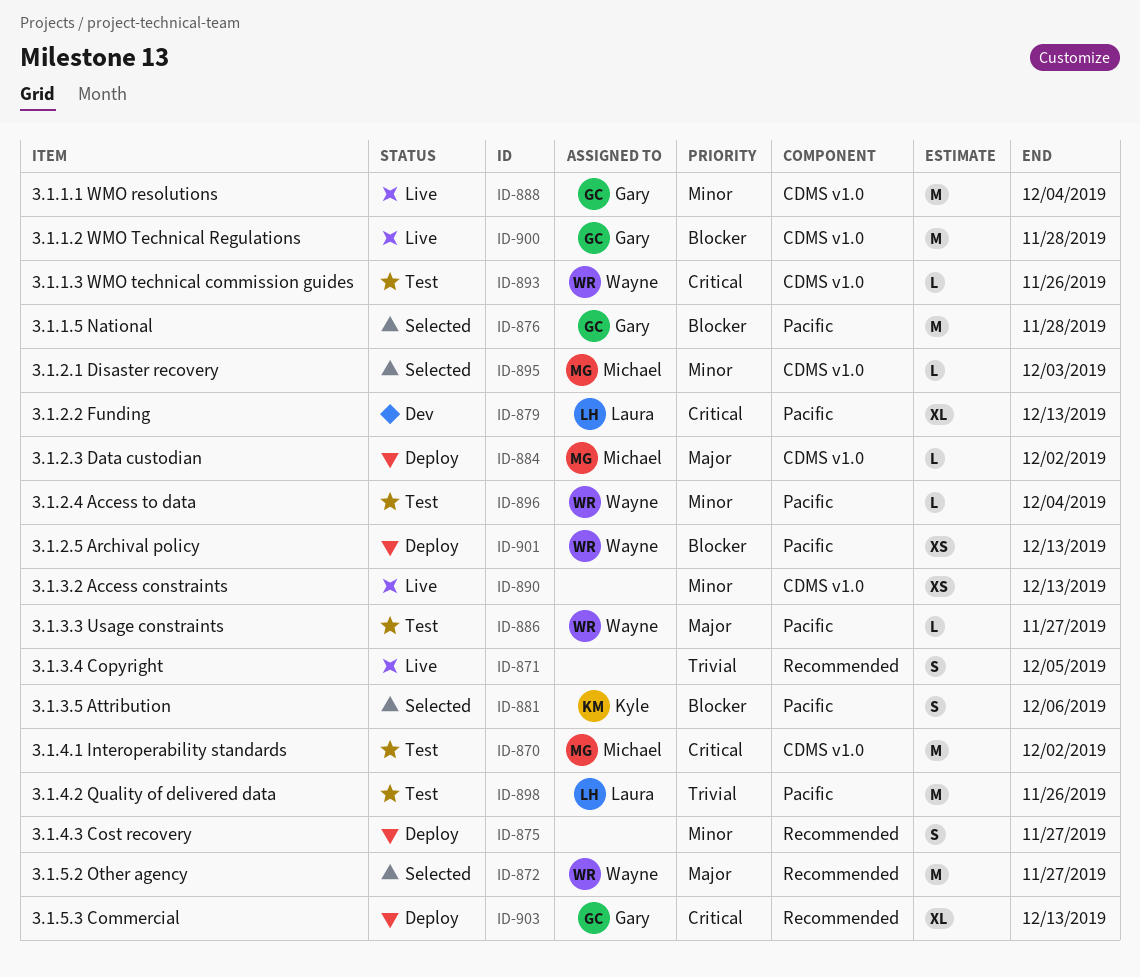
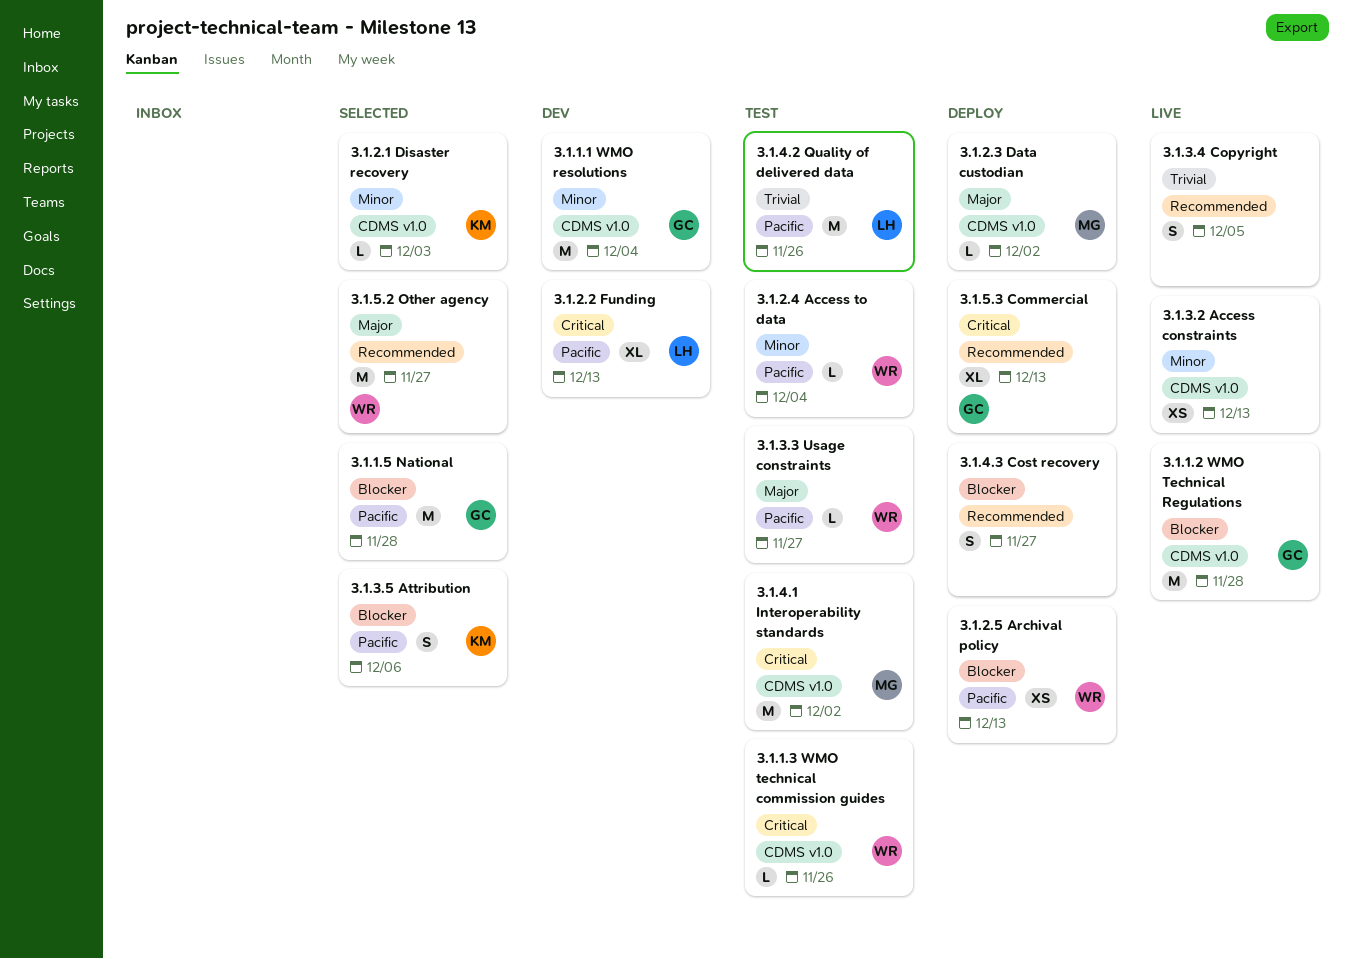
3.1.1.1 WMO resolutions, status: Live -> Dev
3.1.2.1 Disaster recovery, owner: Michael -> Kyle
3.1.4.3 Cost recovery, priority: Minor -> Blocker

